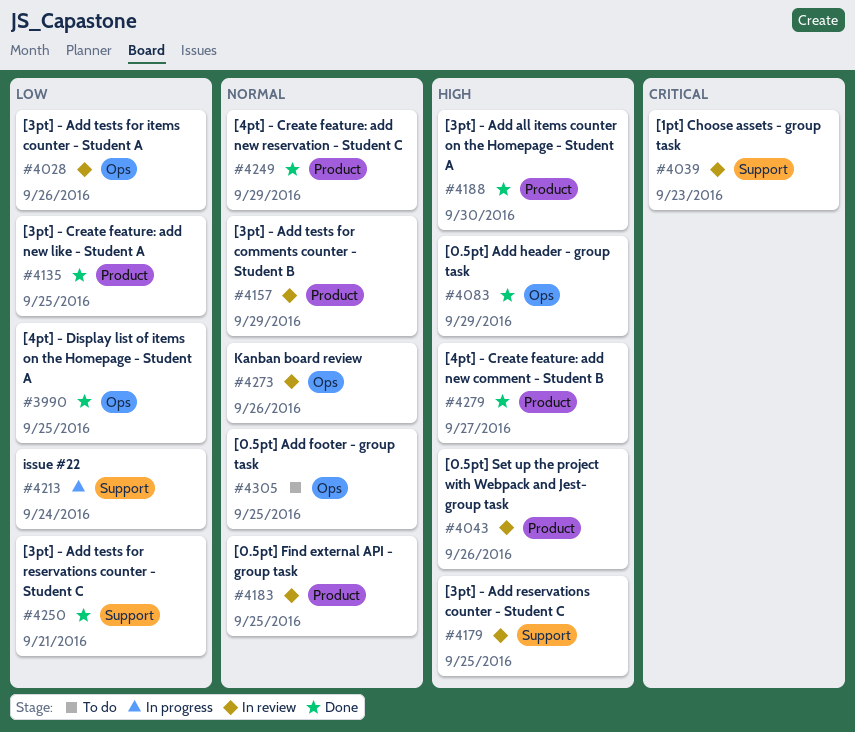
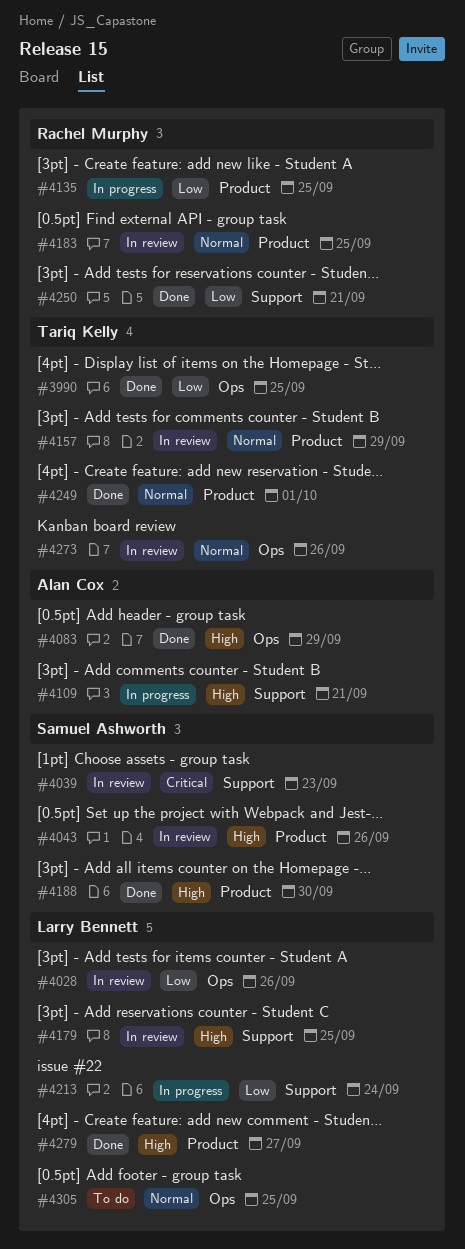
#4109: none -> present
#4135, status: Done -> In progress
#4249, due: Sep 29 -> Oct 1

